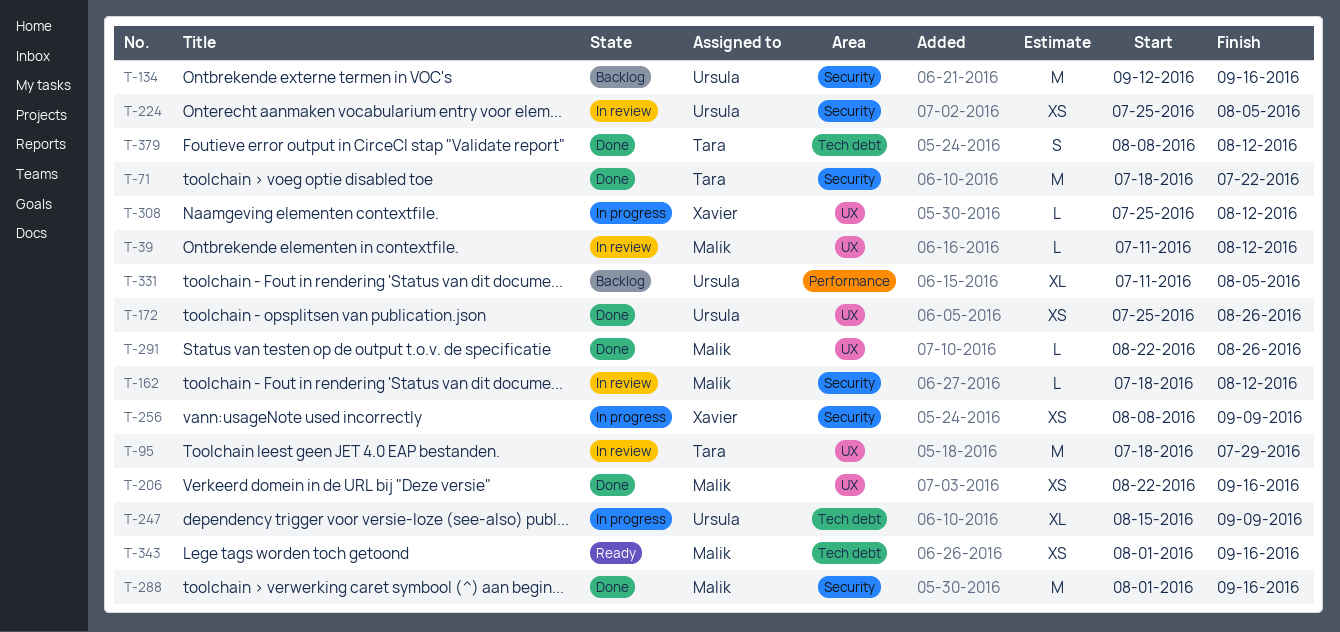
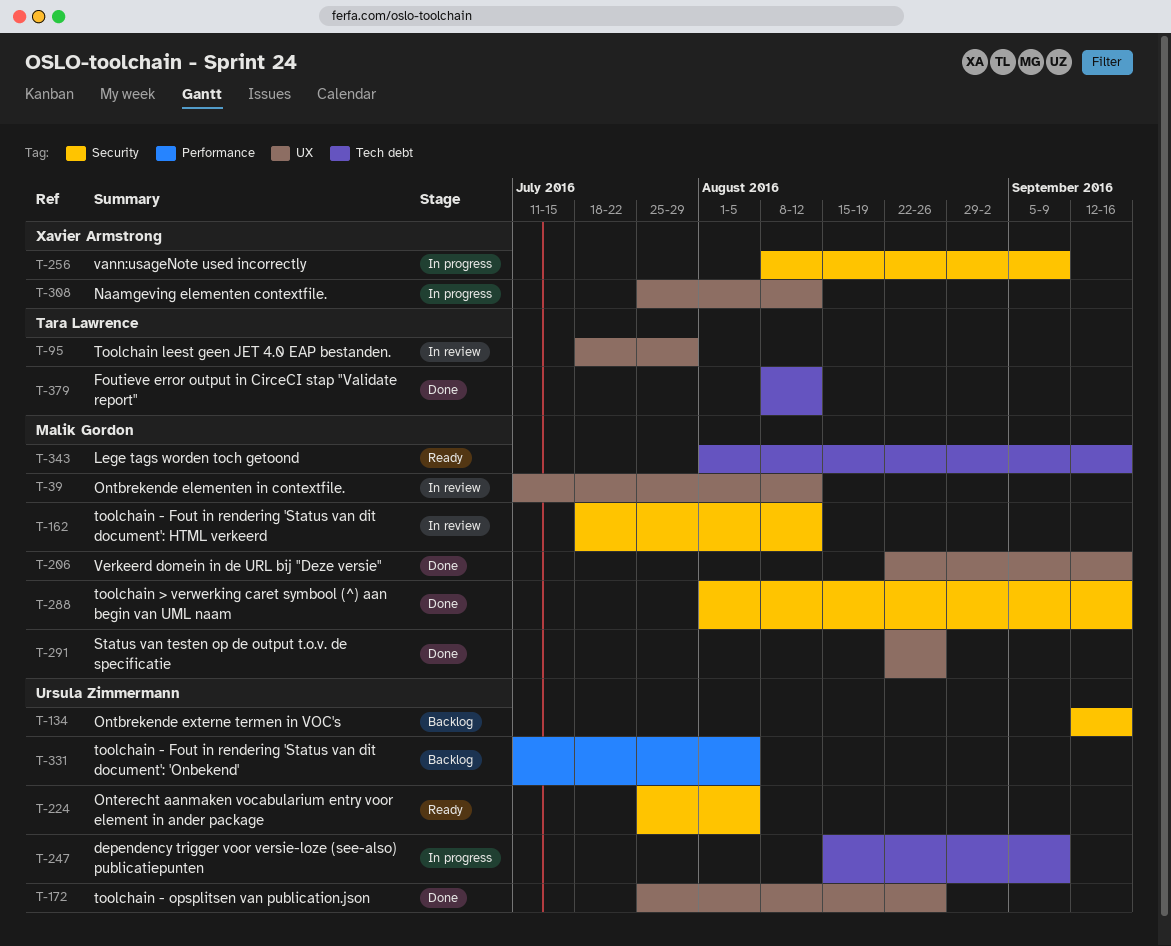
T-71: present -> none
T-224, status: In review -> Ready

